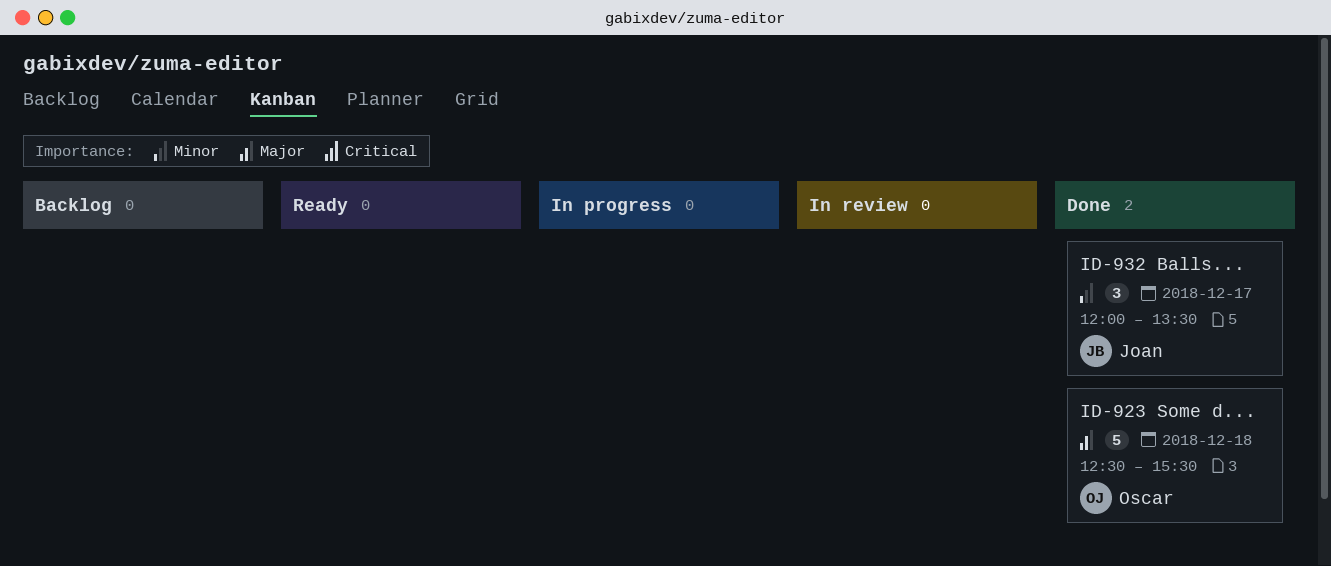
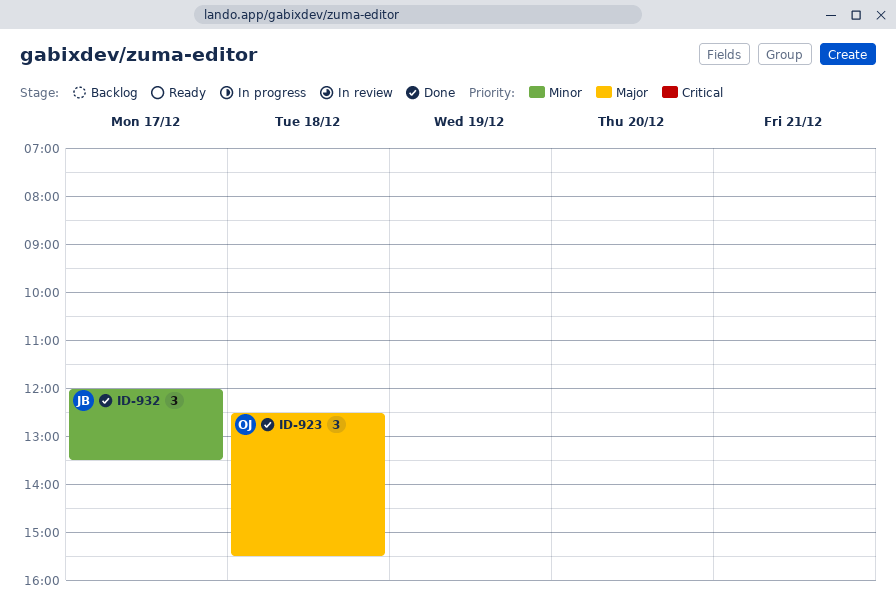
ID-923, estimate: 5 -> 3

